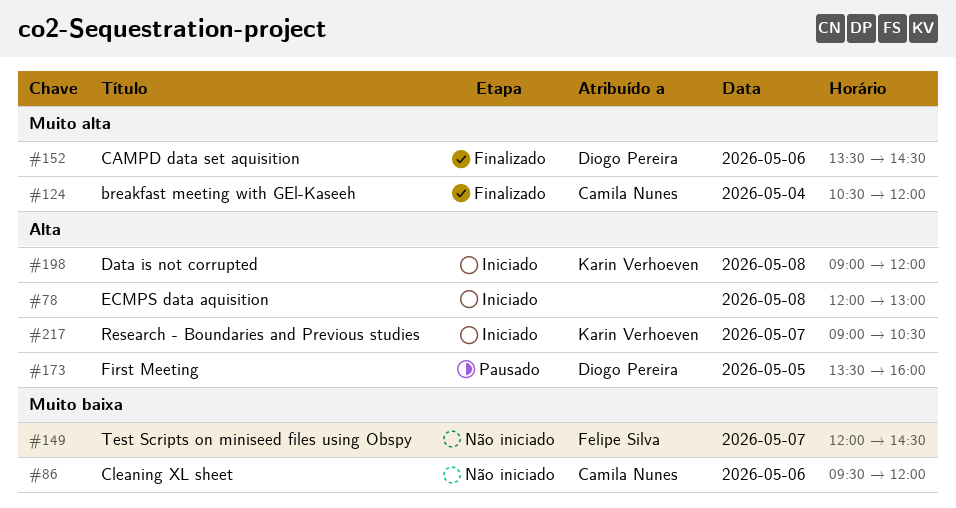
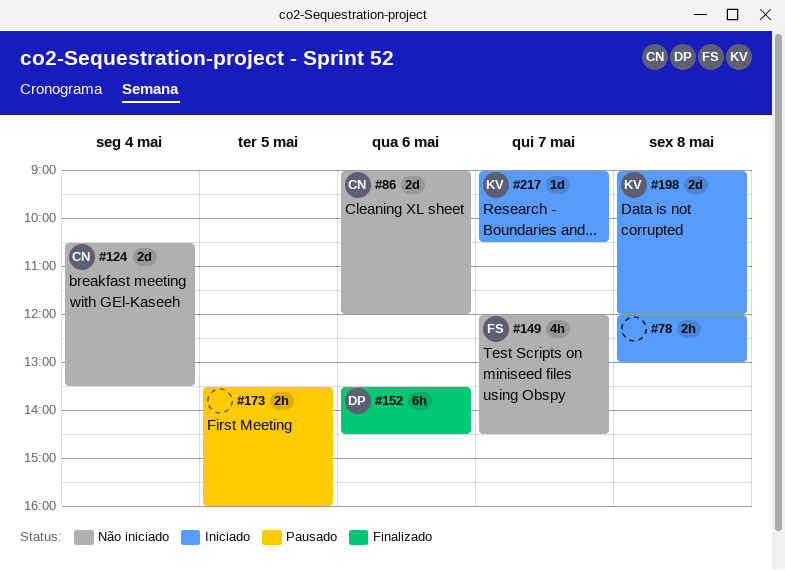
#86, begins: 09:30 -> 09:00
#124, status: Finalizado -> Não iniciado
#124, ends: 12:00 -> 13:30
#173, owner: Diogo Pereira -> none

